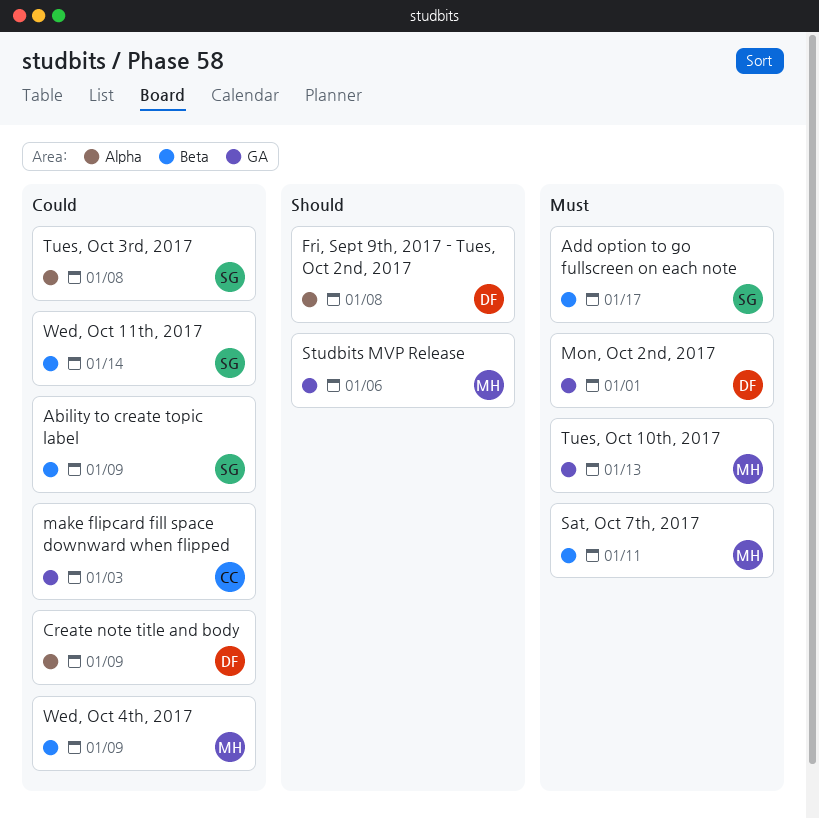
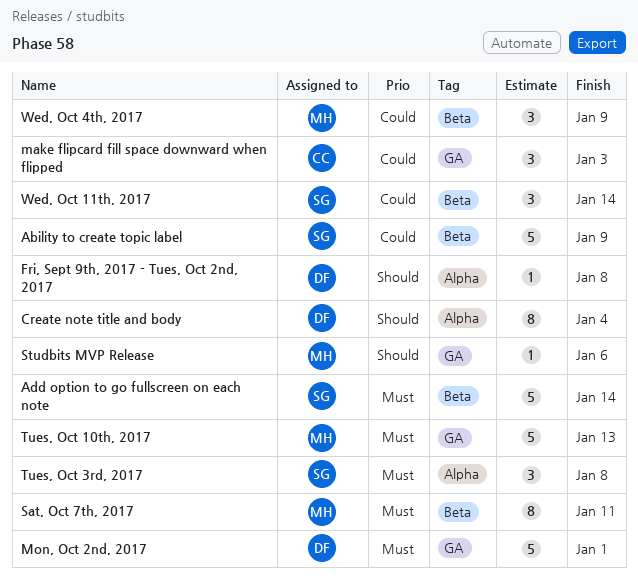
Add option to go fullscreen on each note, due: Jan 17 -> Jan 14
Create note title and body, priority: Could -> Should
Create note title and body, due: Jan 9 -> Jan 4
Tues, Oct 3rd, 2017, priority: Could -> Must

